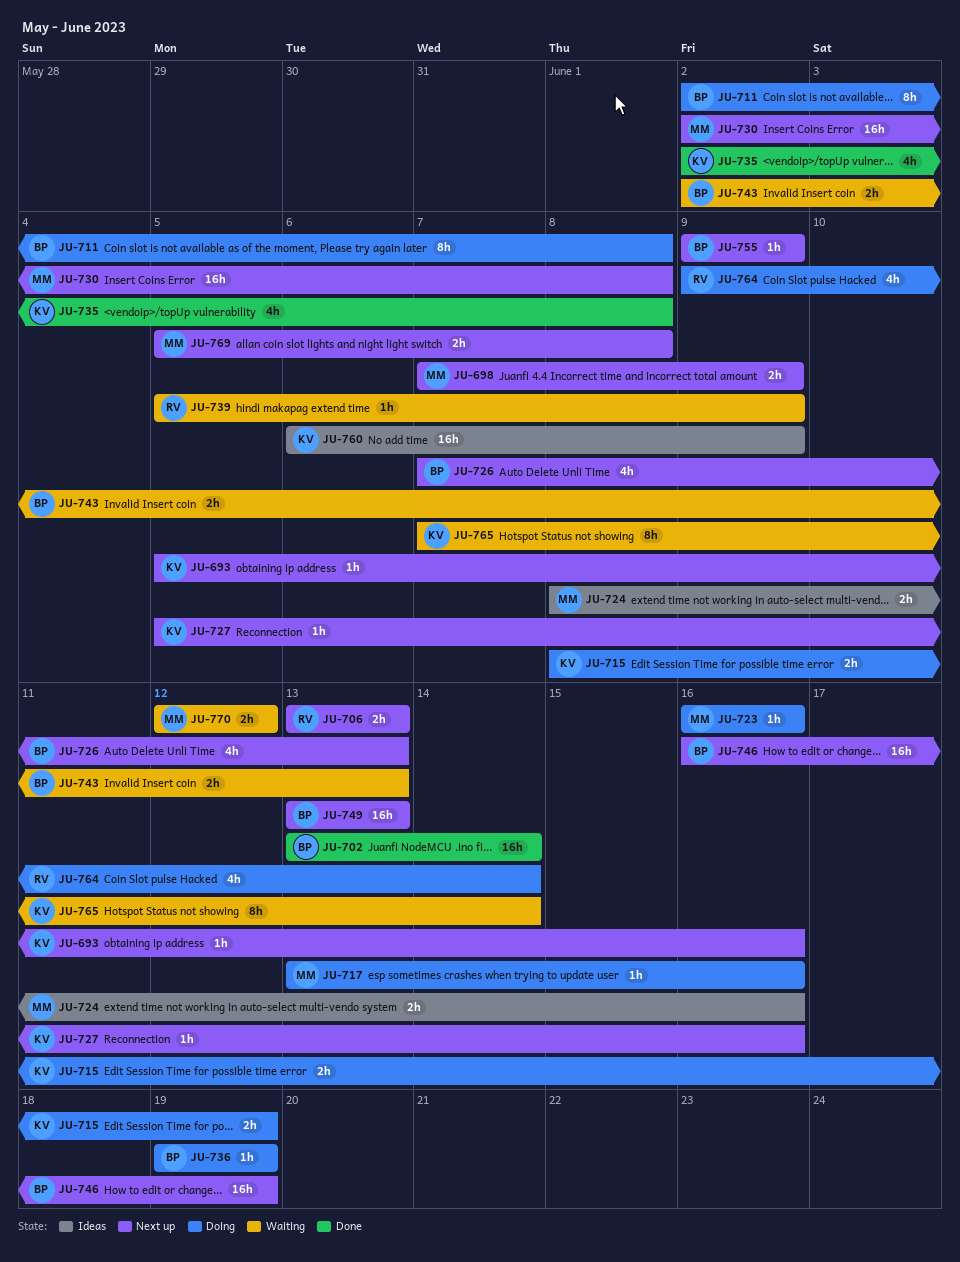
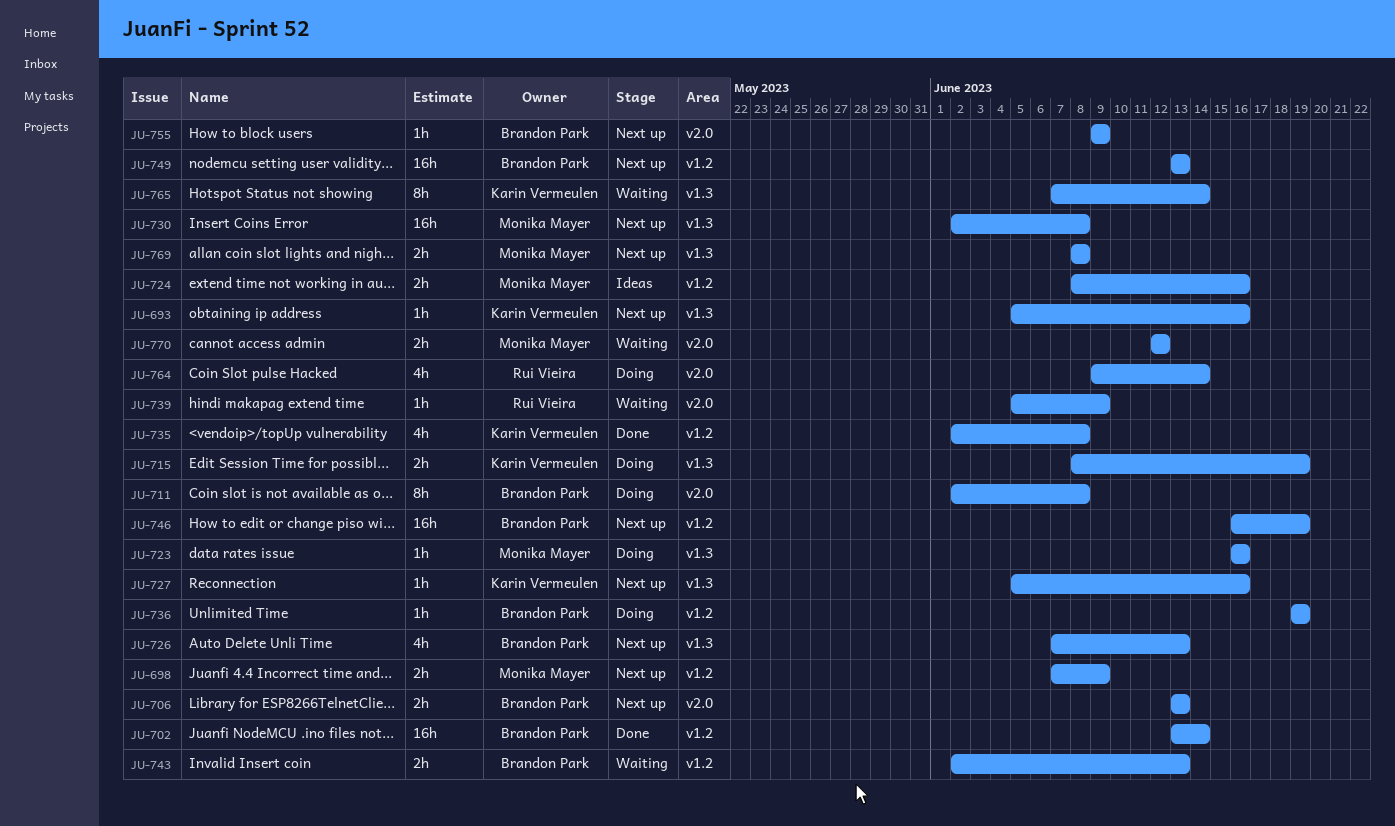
JU-706, owner: Rui Vieira -> Brandon Park
JU-717: present -> none
JU-760: present -> none
JU-769, start: Jun 5 -> Jun 8

